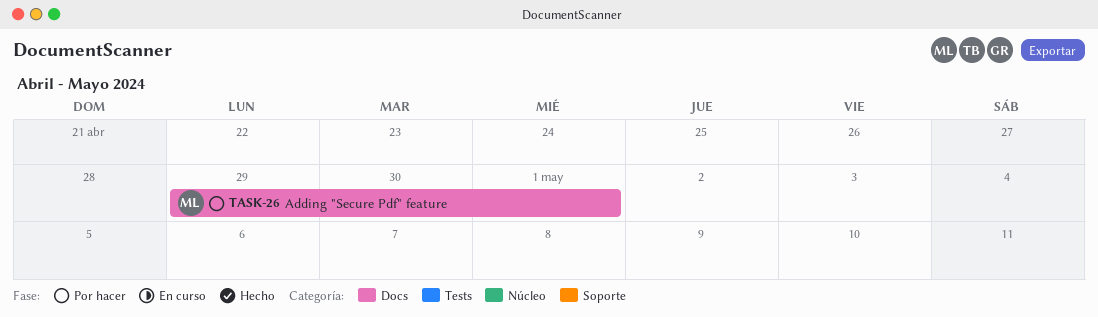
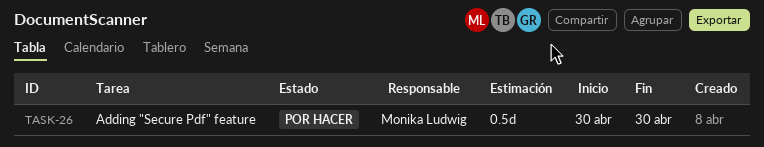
TASK-26, start: Apr 29 -> Apr 30
TASK-26, due: May 1 -> Apr 30

